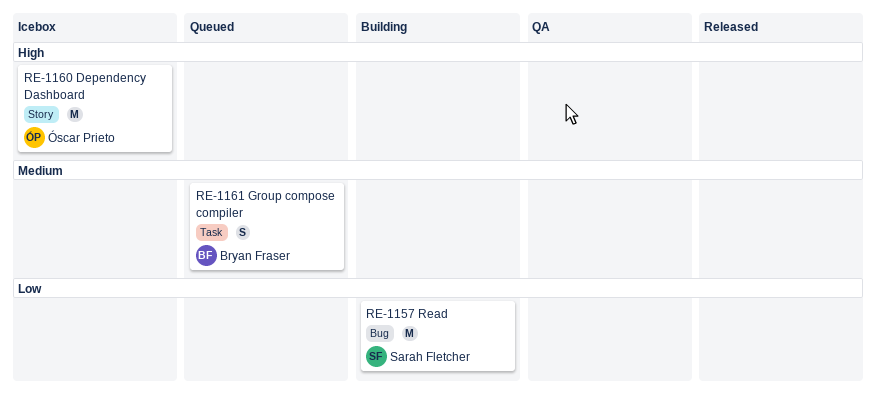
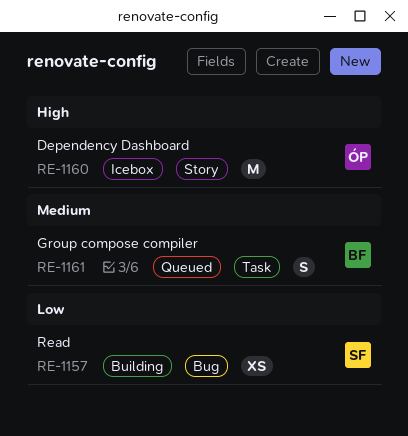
RE-1157, estimate: M -> XS

